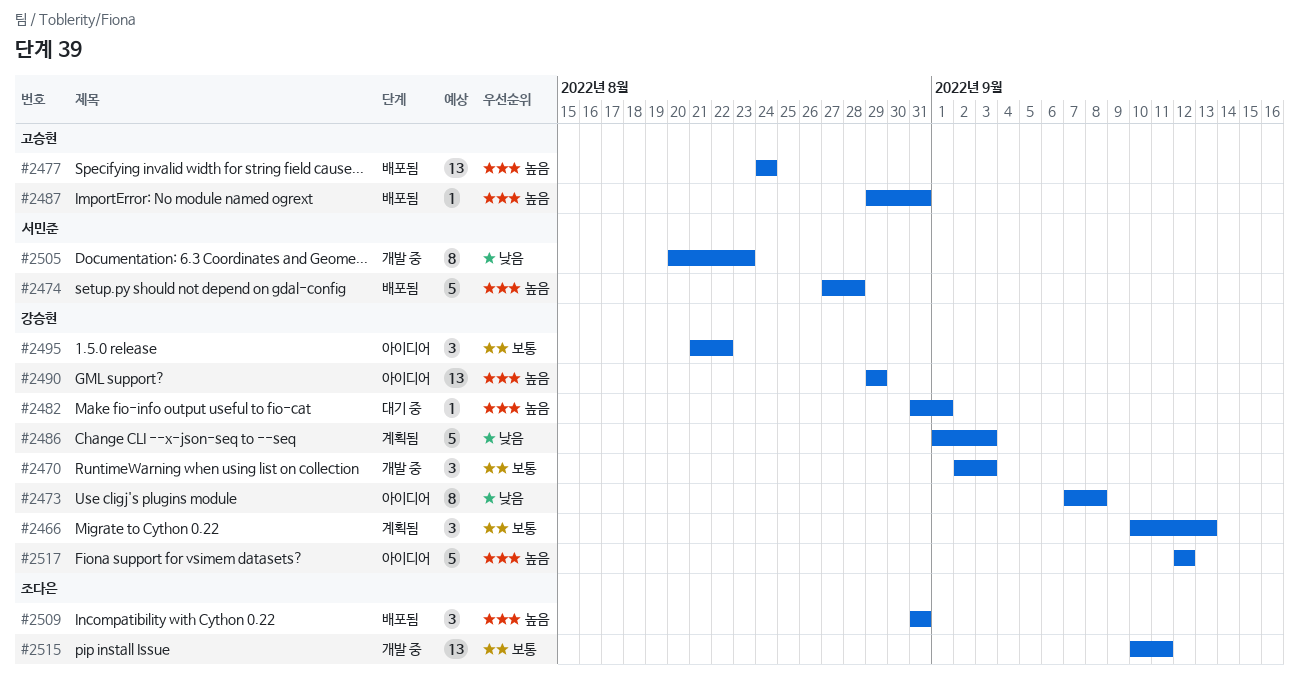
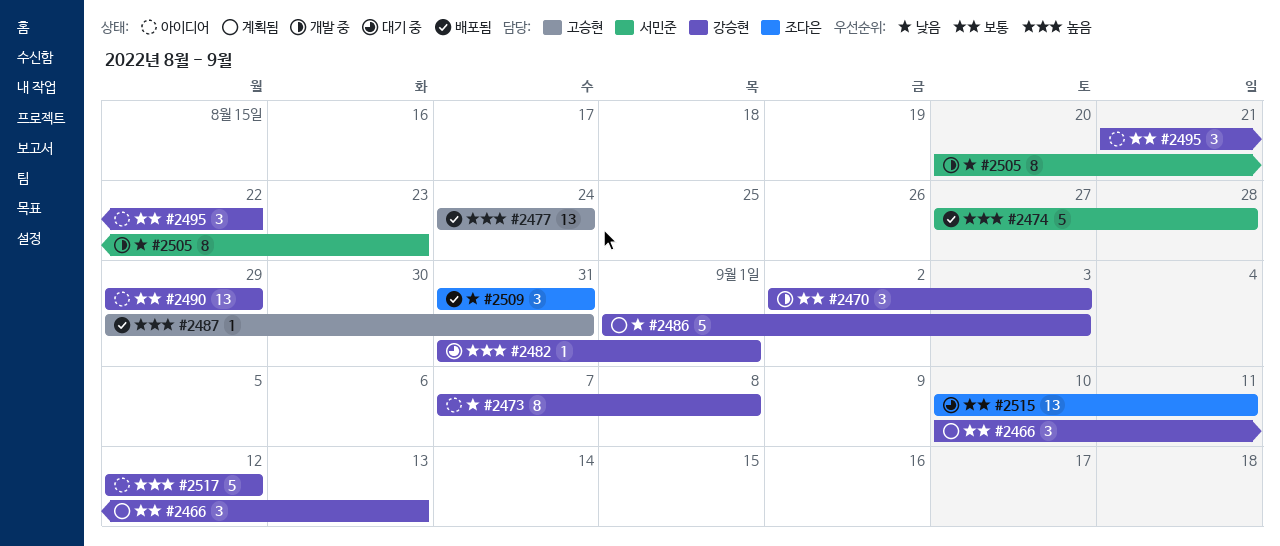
#2490, priority: 높음 -> 보통
#2509, priority: 높음 -> 낮음
#2515, status: 개발 중 -> 대기 중

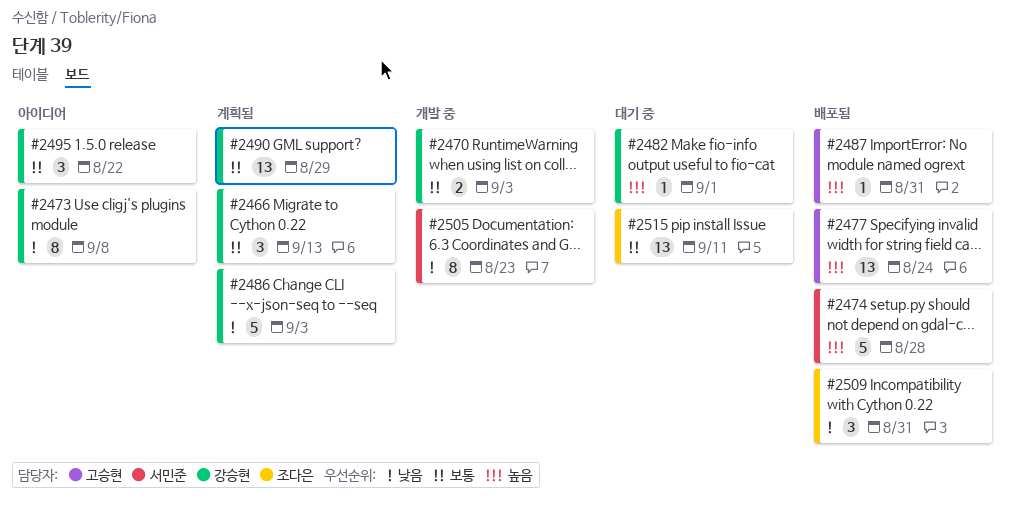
#2470, estimate: 3 -> 2
#2490, status: 아이디어 -> 계획됨
#2517: present -> none

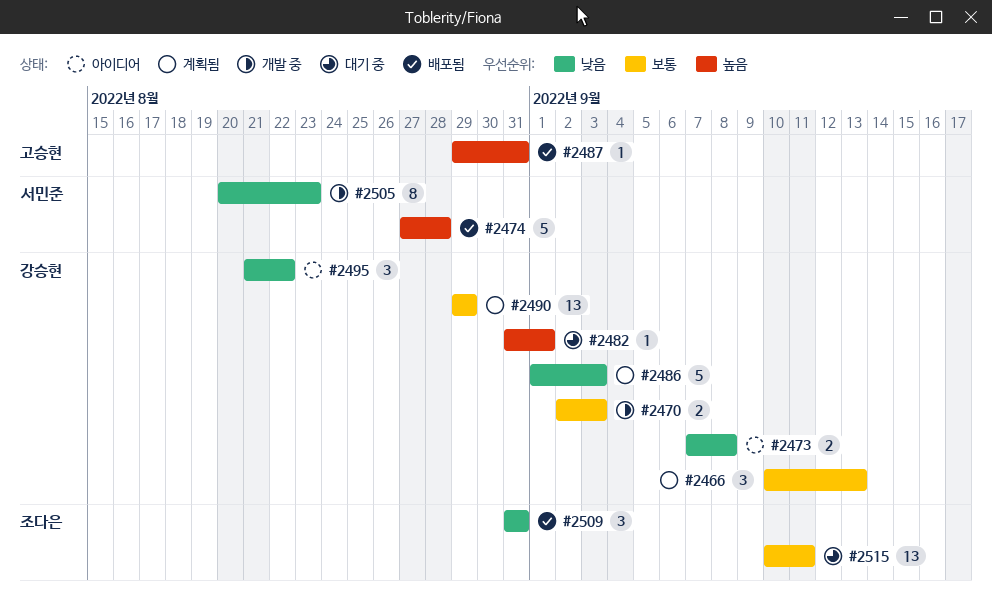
#2473, estimate: 8 -> 2
#2477: present -> none
#2495, priority: 보통 -> 낮음

